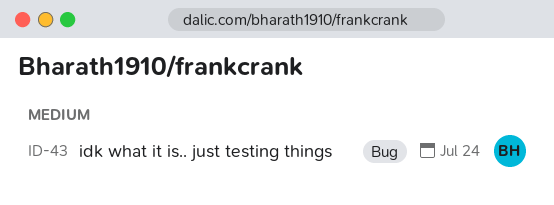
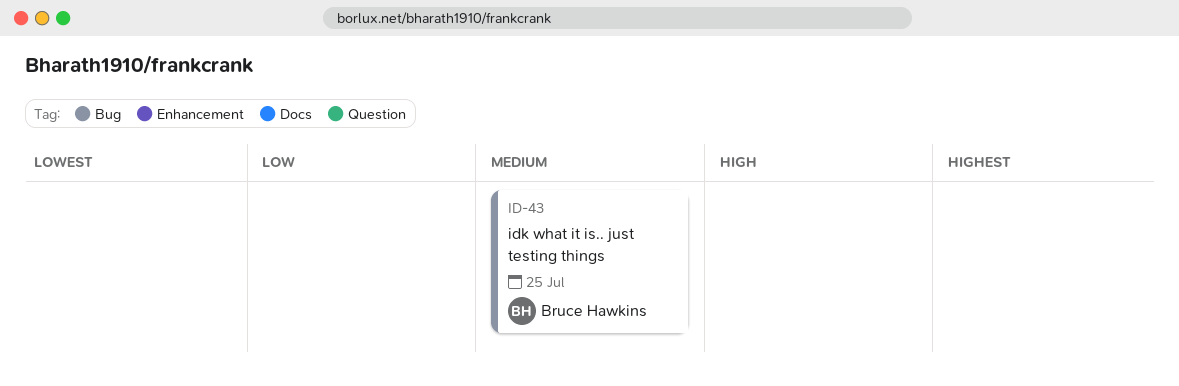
ID-43, due: Jul 24 -> Jul 25

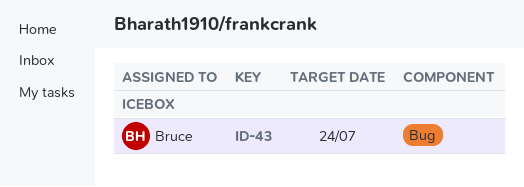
ID-43, due: Jul 25 -> Jul 24

